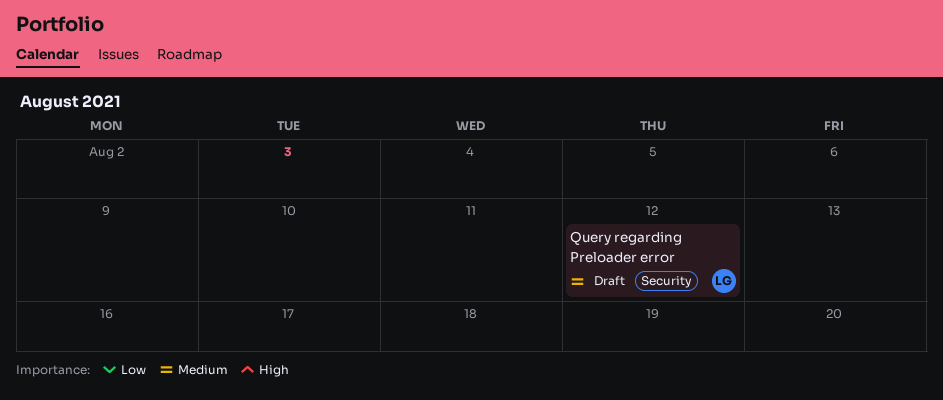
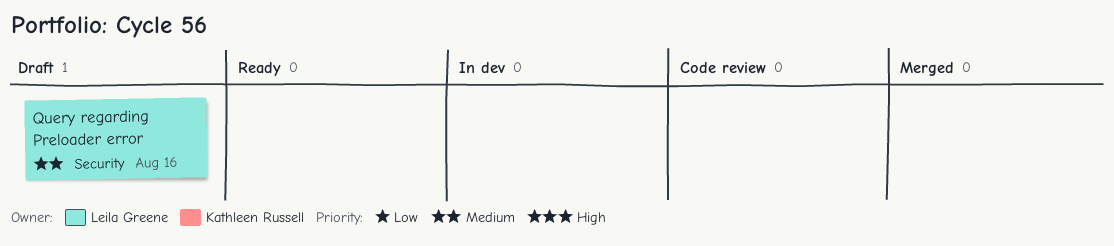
Query regarding Preloader error, due: Aug 12 -> Aug 16

